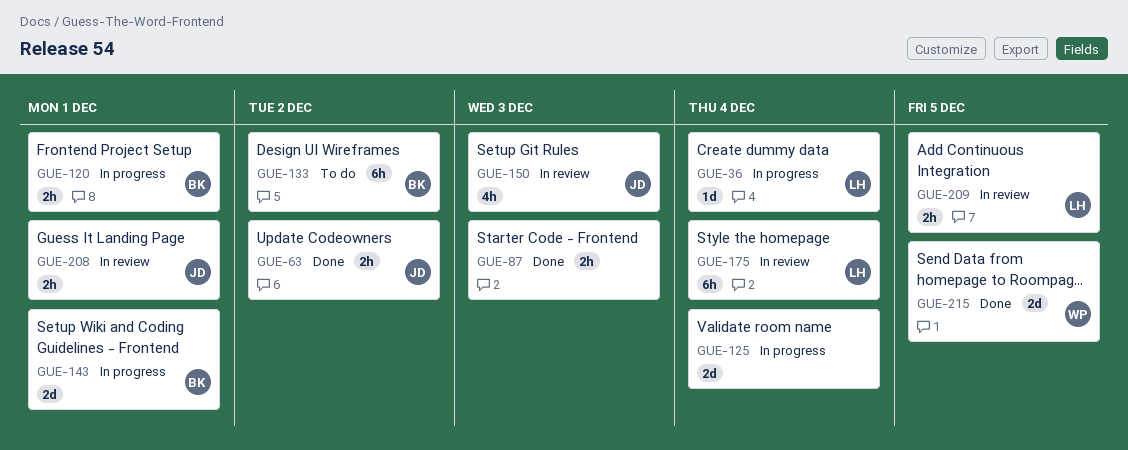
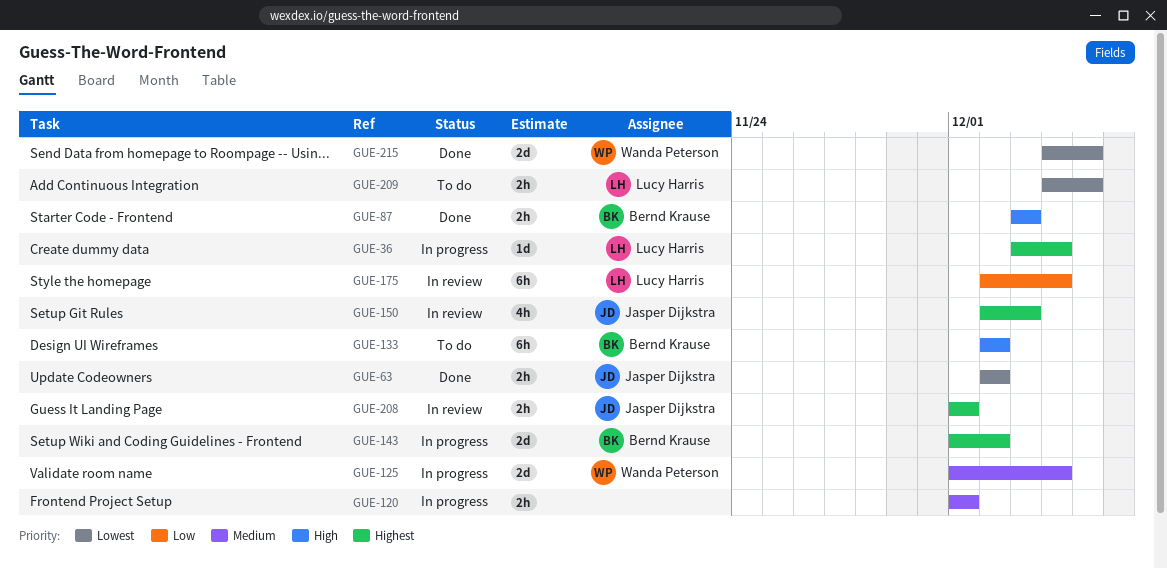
GUE-87, owner: none -> Bernd Krause
GUE-120, owner: Bernd Krause -> none
GUE-125, owner: none -> Wanda Peterson
GUE-143, due: Dec 1 -> Dec 2
GUE-209, status: In review -> To do

